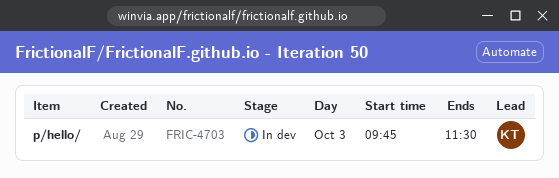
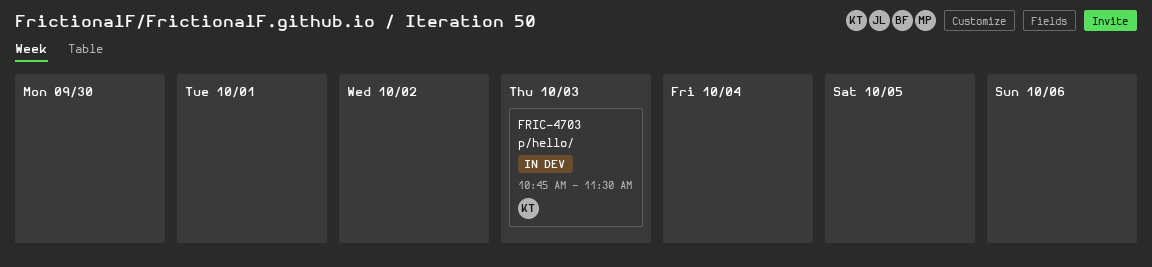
FRIC-4703, begins: 09:45 -> 10:45

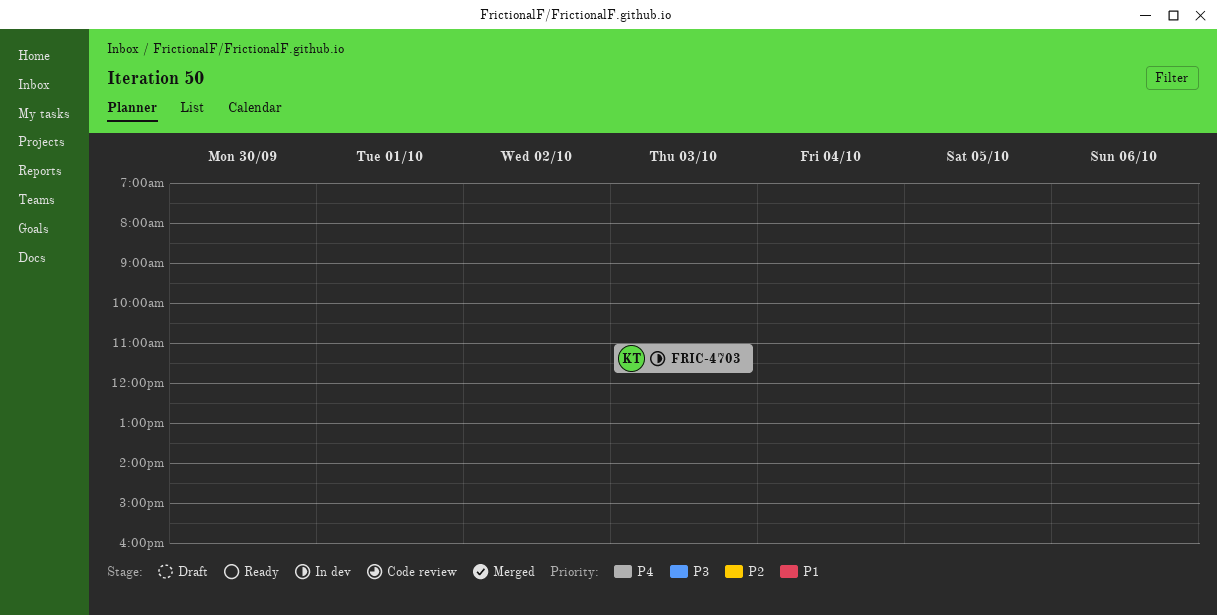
FRIC-4703, begins: 10:45 -> 11:00
FRIC-4703, ends: 11:30 -> 11:45

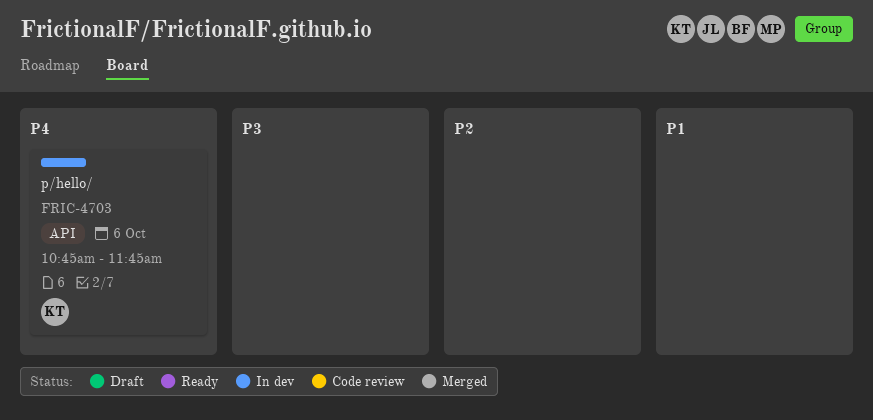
FRIC-4703, day: Oct 3 -> Oct 6
FRIC-4703, begins: 11:00 -> 10:45

